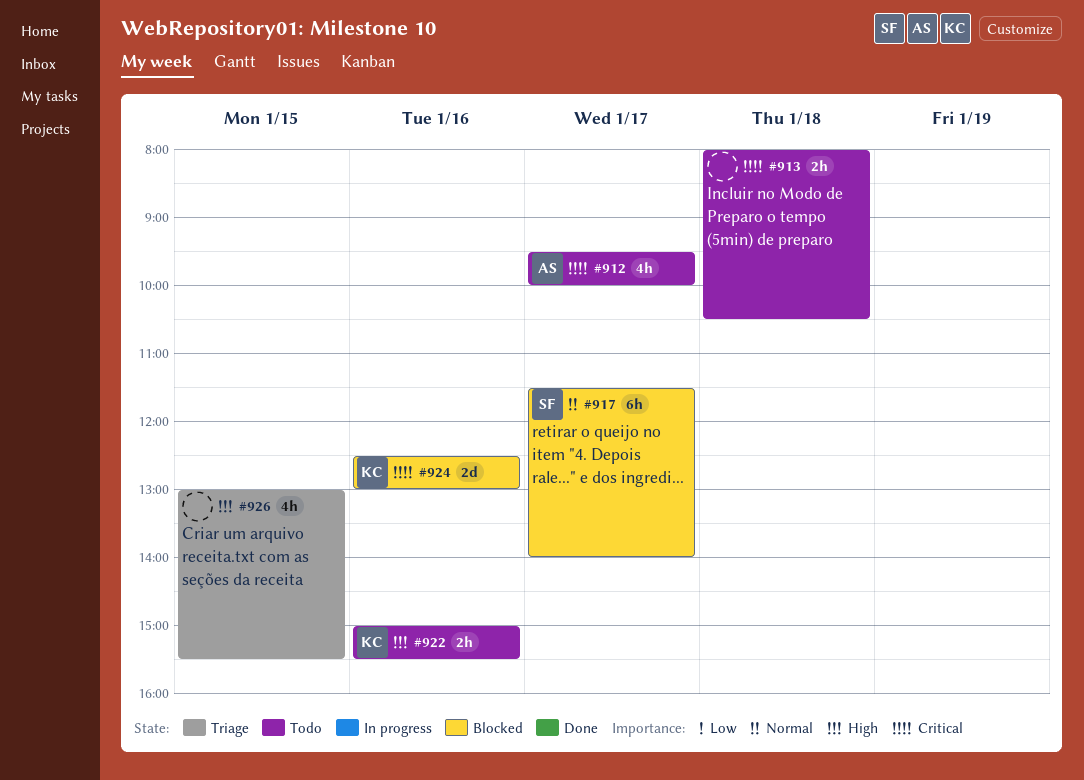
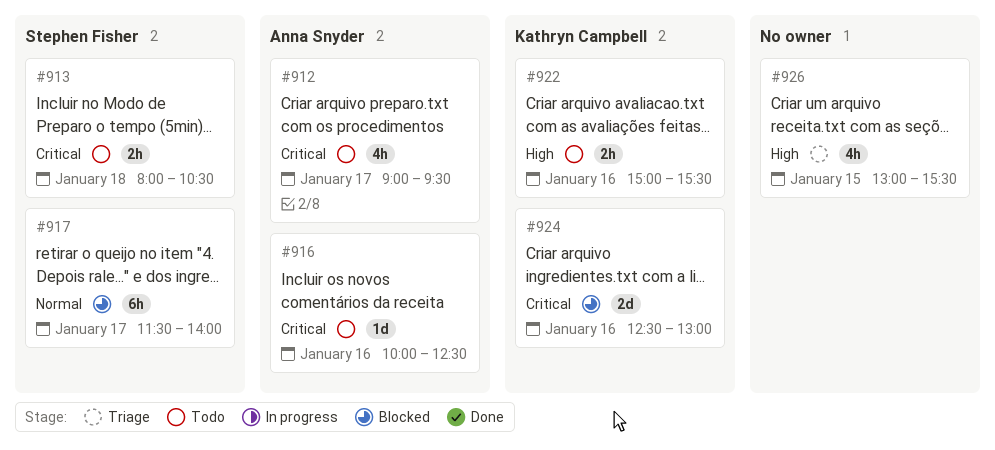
#912, begins: 09:30 -> 09:00
#912, ends: 10:00 -> 09:30
#913, owner: none -> Stephen Fisher
#916: none -> present

